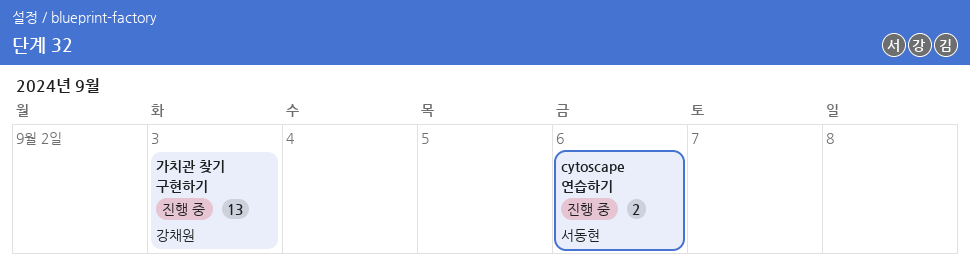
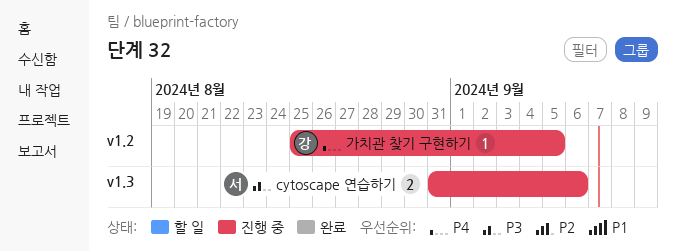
가치관 찾기 구현하기, estimate: 13 -> 1
가치관 찾기 구현하기, due: Sep 3 -> Sep 5

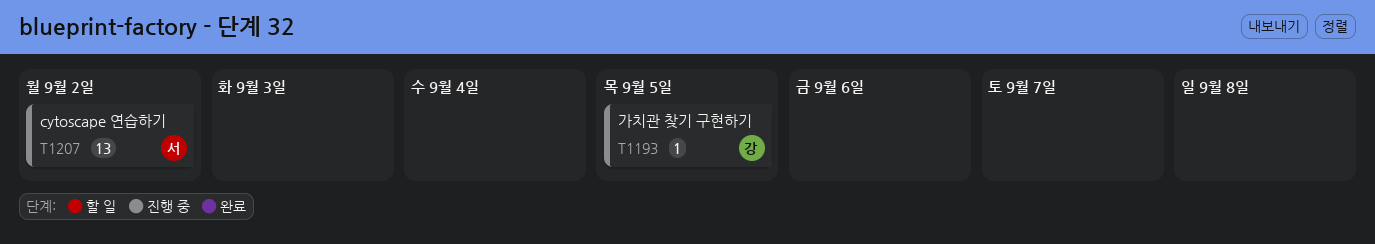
cytoscape 연습하기, estimate: 2 -> 13
cytoscape 연습하기, due: Sep 6 -> Sep 2

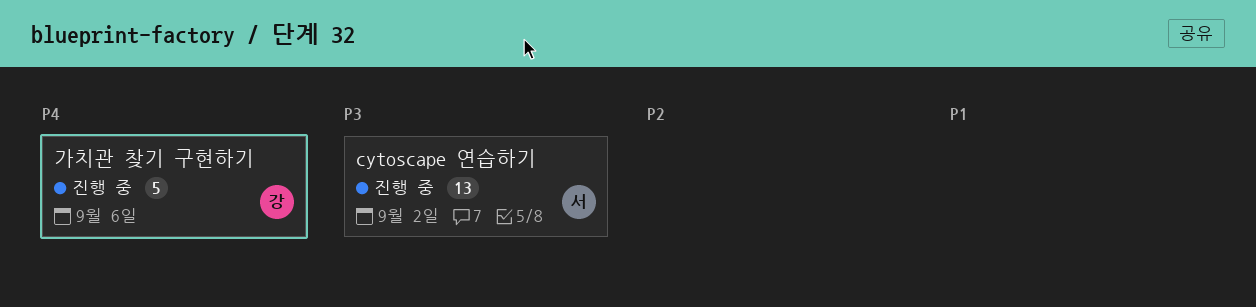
가치관 찾기 구현하기, estimate: 1 -> 5
가치관 찾기 구현하기, due: Sep 5 -> Sep 6

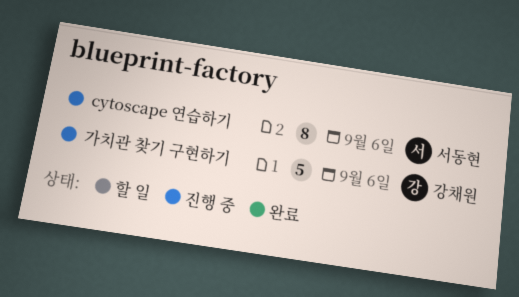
cytoscape 연습하기, estimate: 13 -> 8
cytoscape 연습하기, due: Sep 2 -> Sep 6

